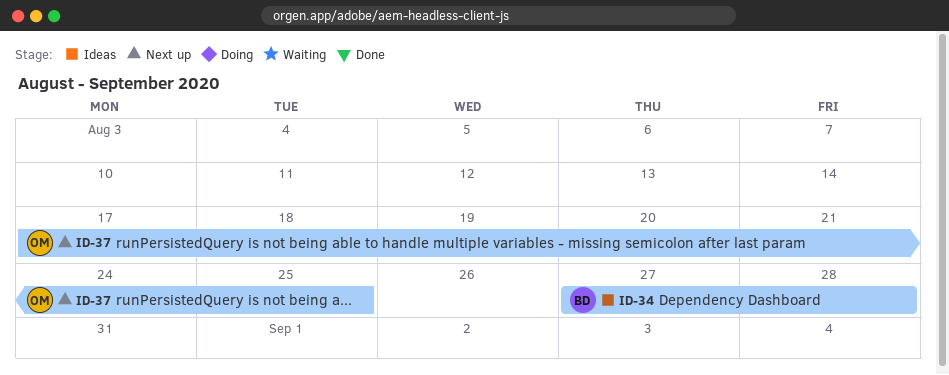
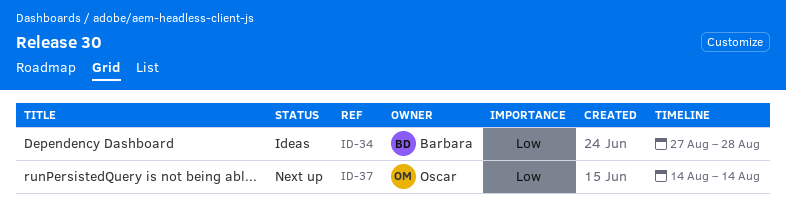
ID-37, start: Aug 17 -> Aug 14
ID-37, due: Aug 25 -> Aug 14

